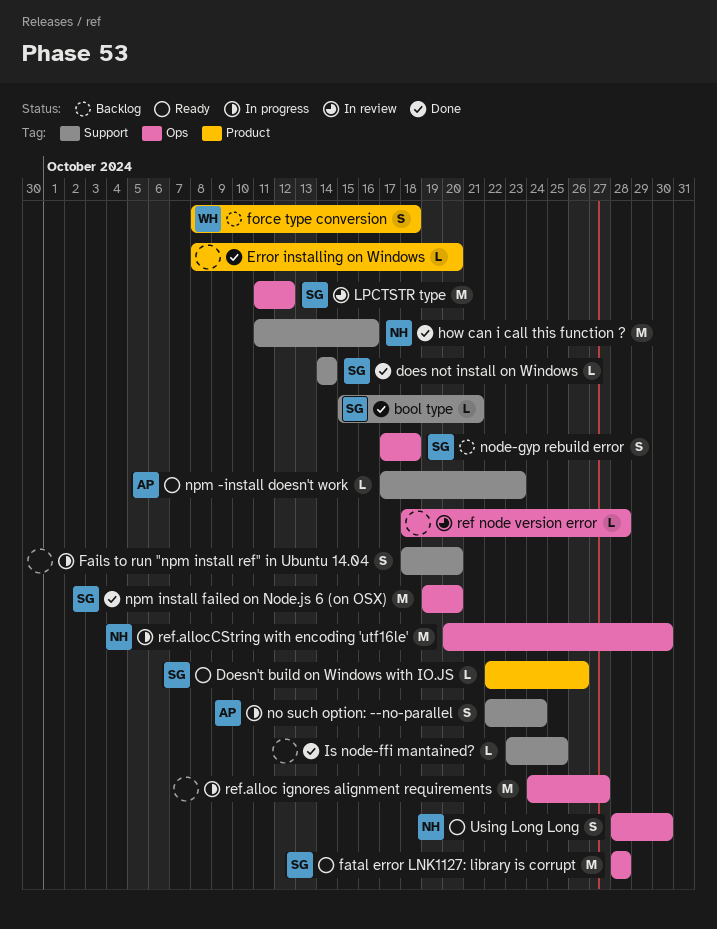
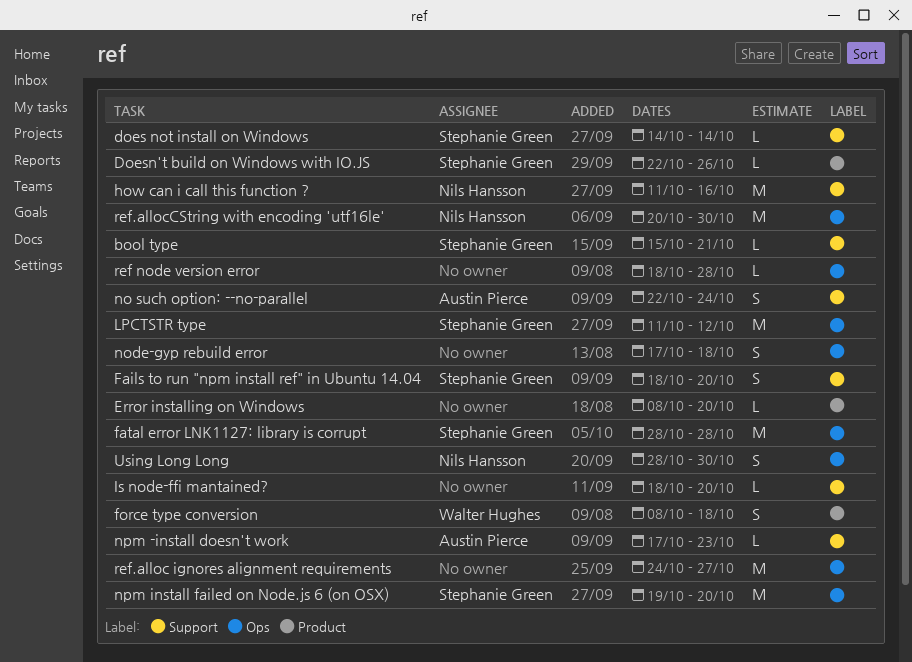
Fails to run "npm install ref" in Ubuntu 14.04, owner: none -> Stephanie Green
Is node-ffi mantained?, start: Oct 23 -> Oct 18
Is node-ffi mantained?, due: Oct 25 -> Oct 20
node-gyp rebuild error, owner: Stephanie Green -> none

